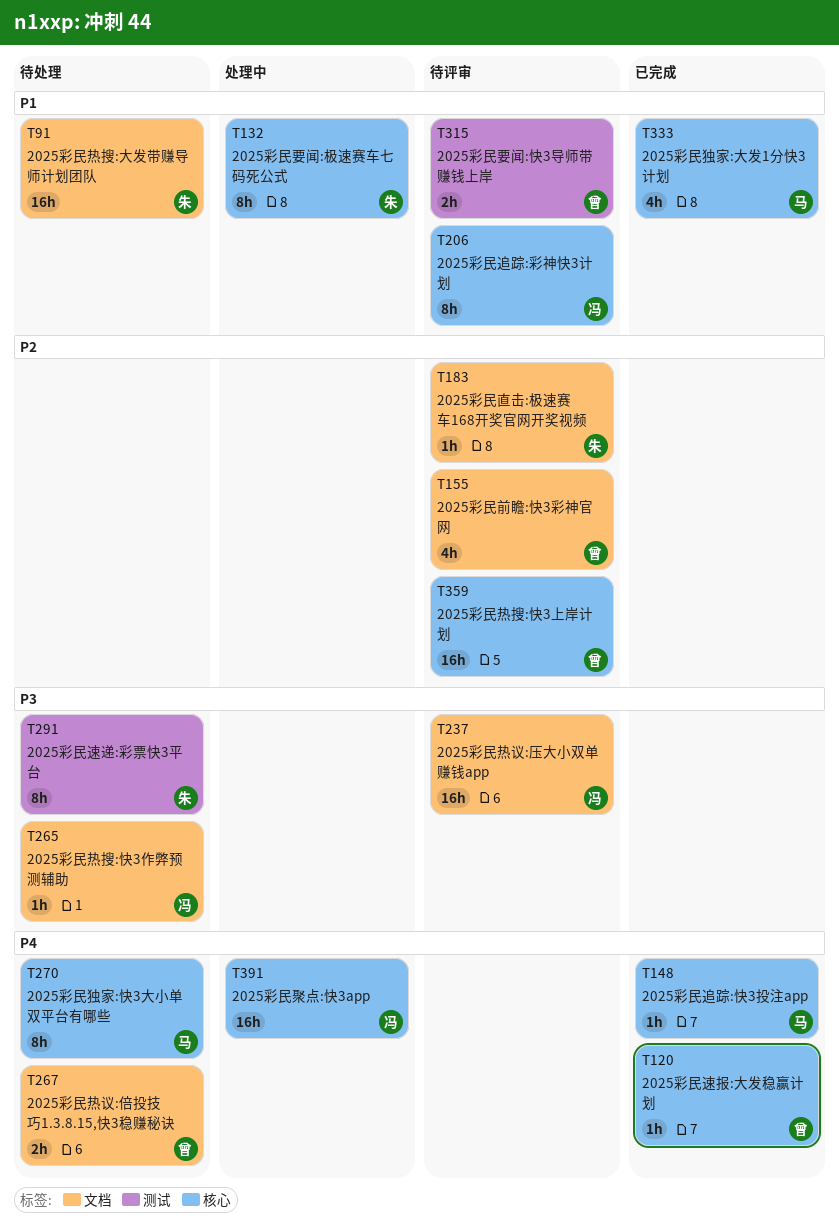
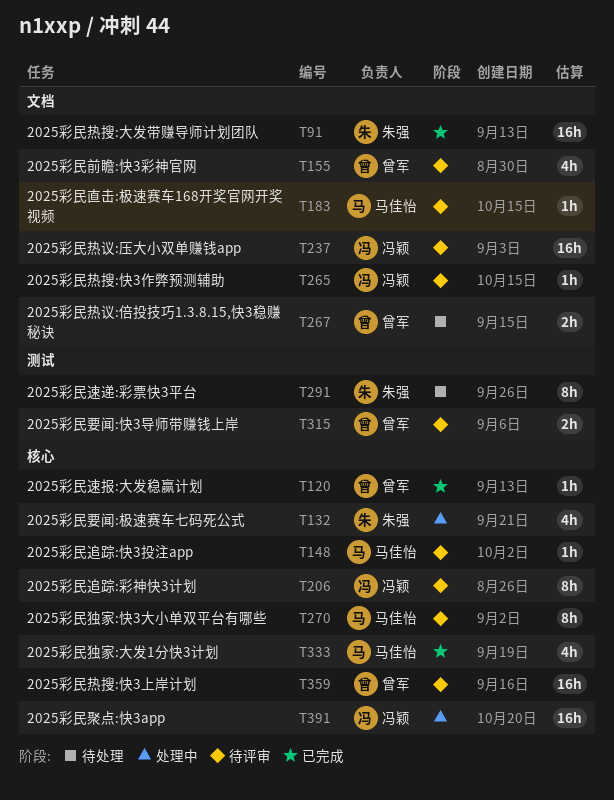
T91, status: 待处理 -> 已完成
T132, estimate: 8h -> 4h
T148, status: 已完成 -> 待评审
T183, owner: 朱强 -> 马佳怡
T265, status: 待处理 -> 待评审
T270, status: 待处理 -> 待评审

